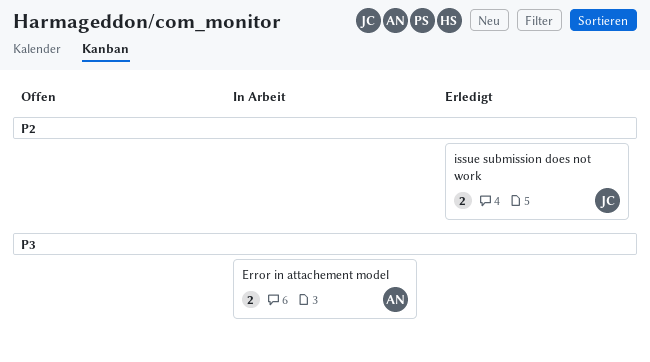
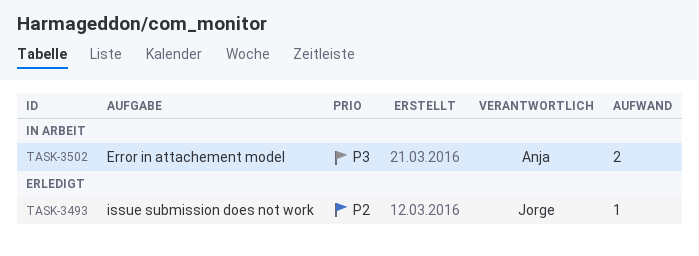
issue submission does not work, estimate: 2 -> 1

